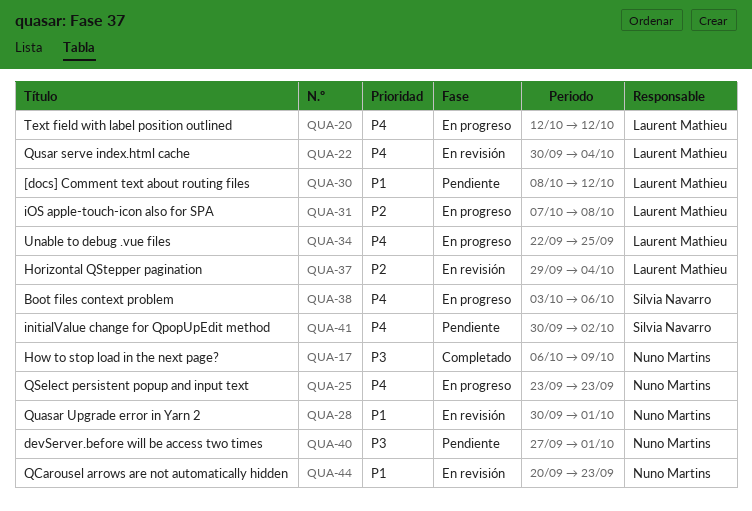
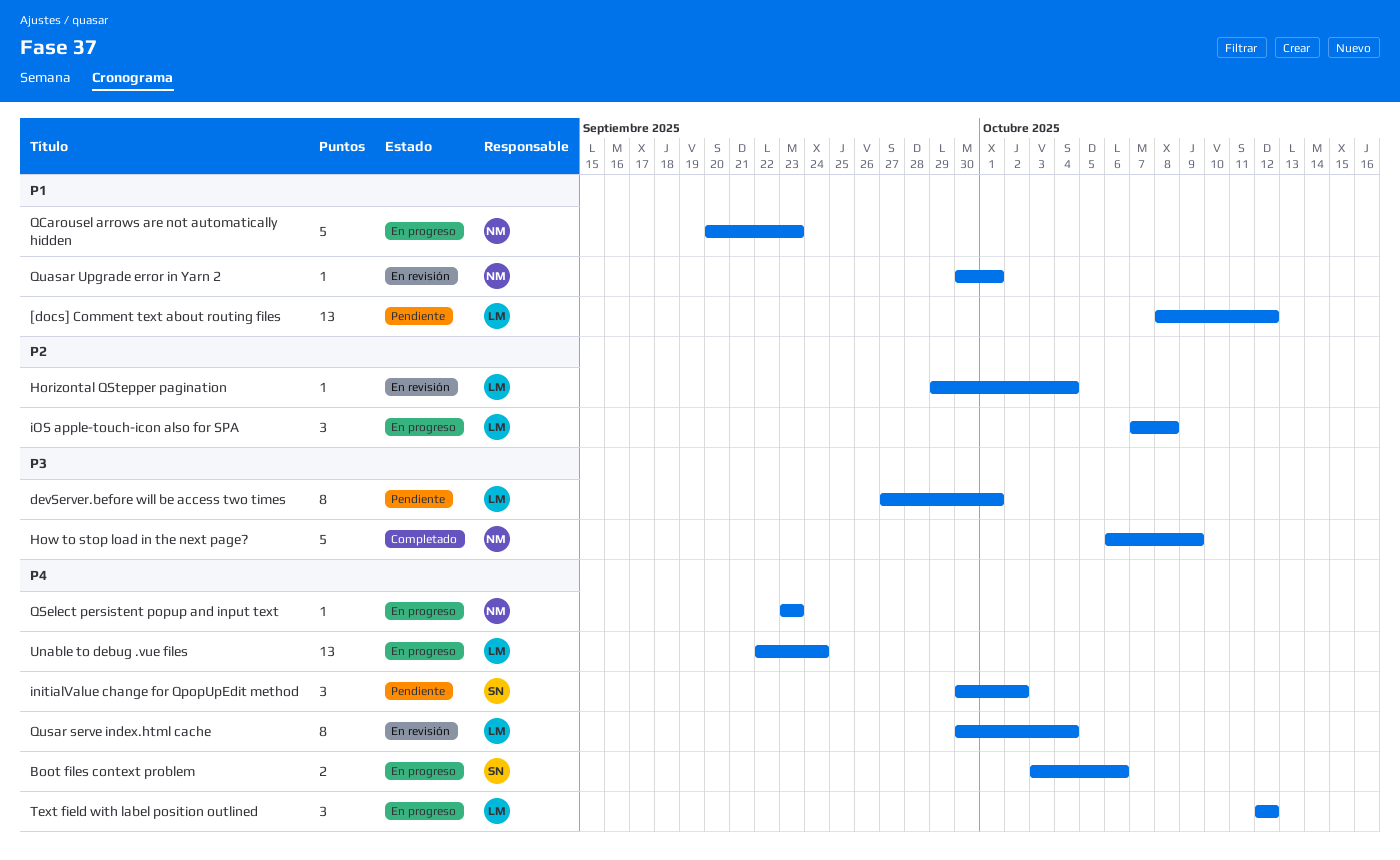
devServer.before will be access two times, owner: Nuno Martins -> Laurent Mathieu
QCarousel arrows are not automatically hidden, status: En revisión -> En progreso
Unable to debug .vue files, due: Sep 25 -> Sep 24

